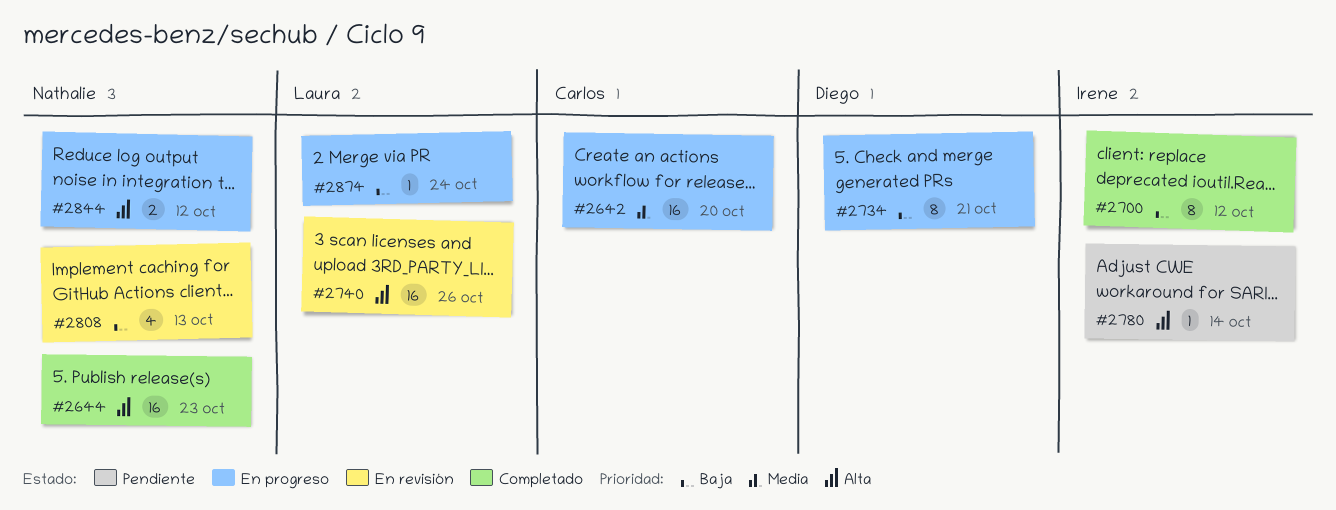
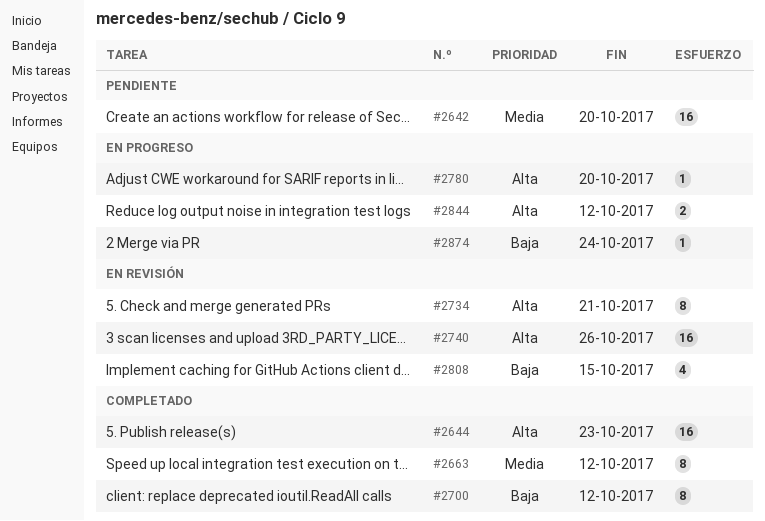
#2642, status: En progreso -> Pendiente
#2663: none -> present
#2734, status: En progreso -> En revisión
#2734, priority: Baja -> Alta
#2780, status: Pendiente -> En progreso
#2780, due: Oct 14 -> Oct 20
#2808, due: Oct 13 -> Oct 15

